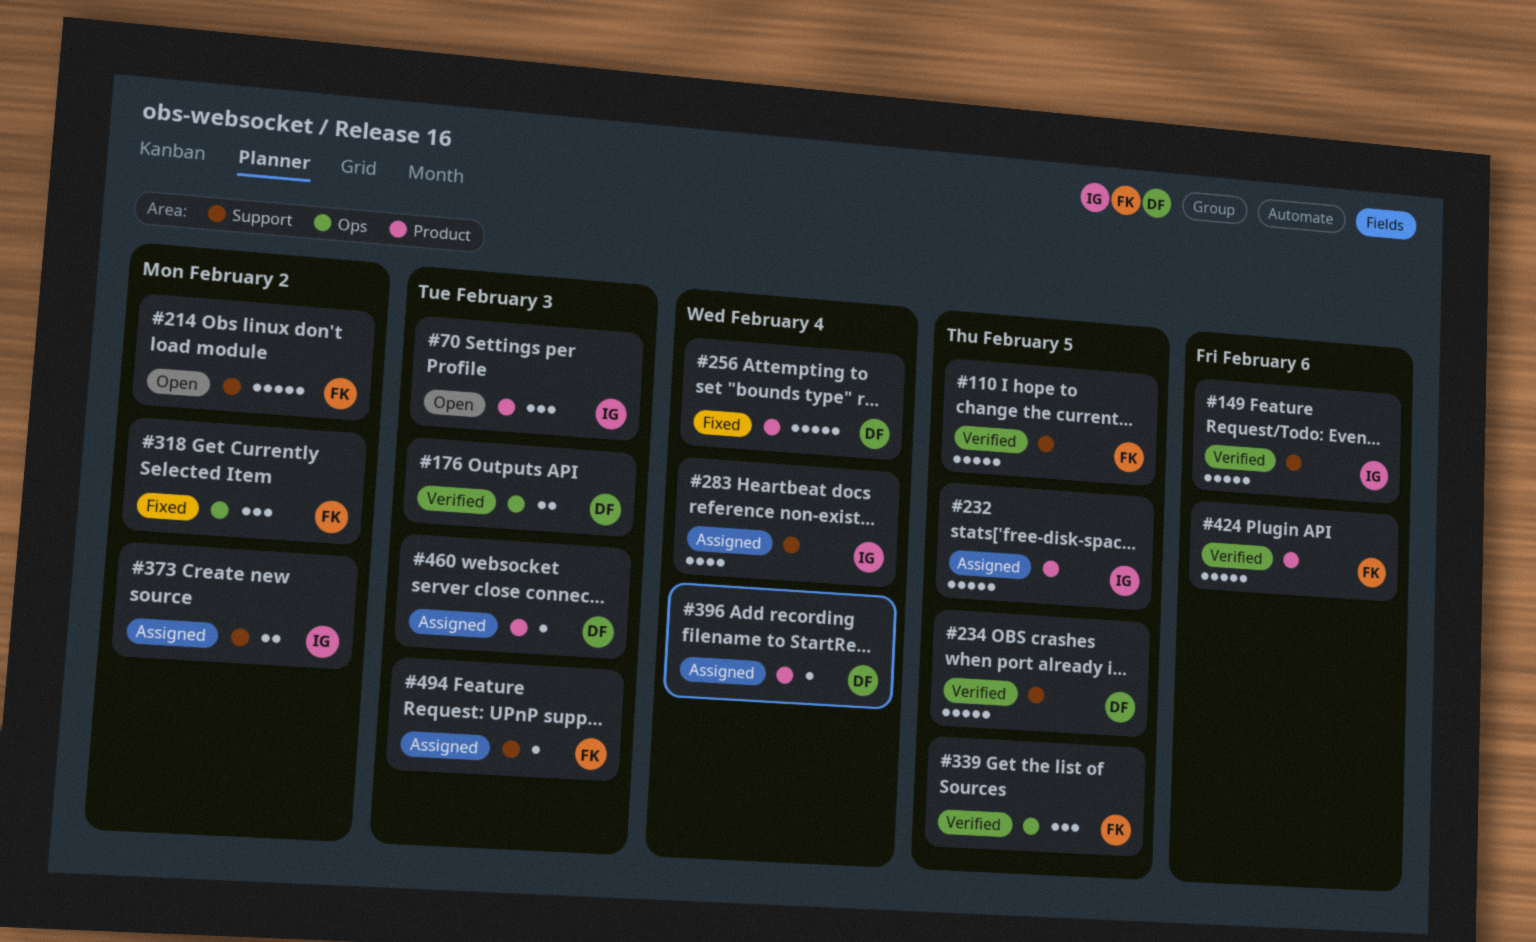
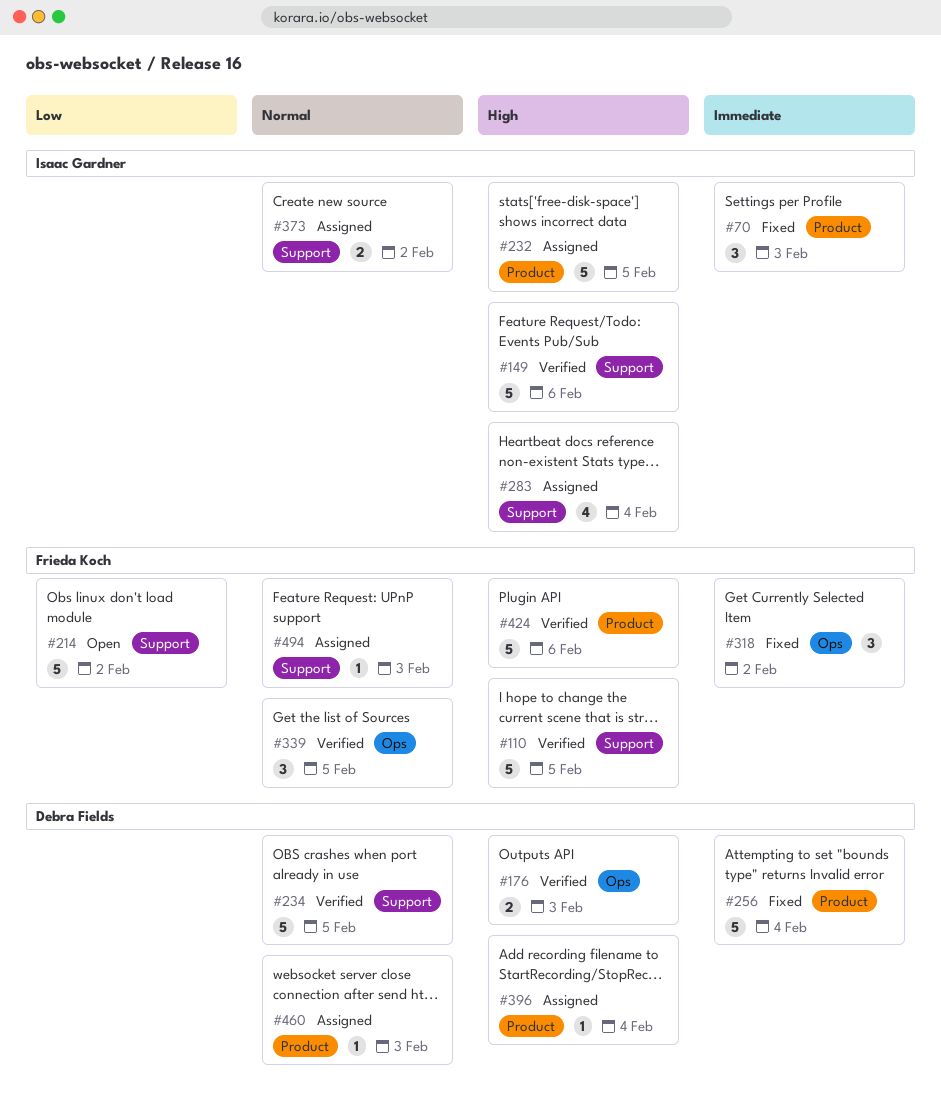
#70, status: Open -> Fixed

